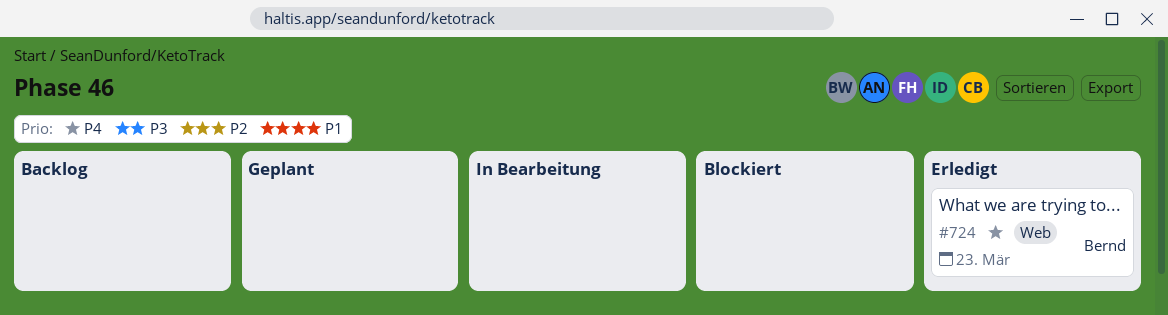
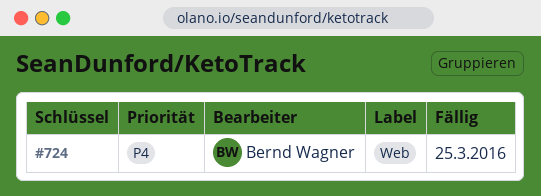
#724, due: Mar 23 -> Mar 25

